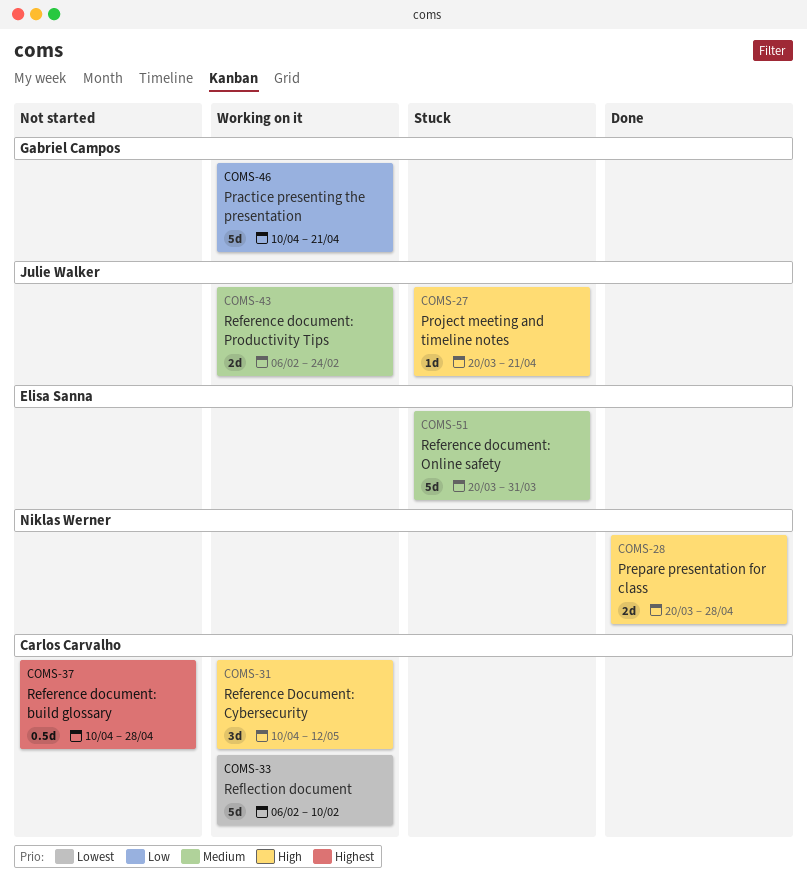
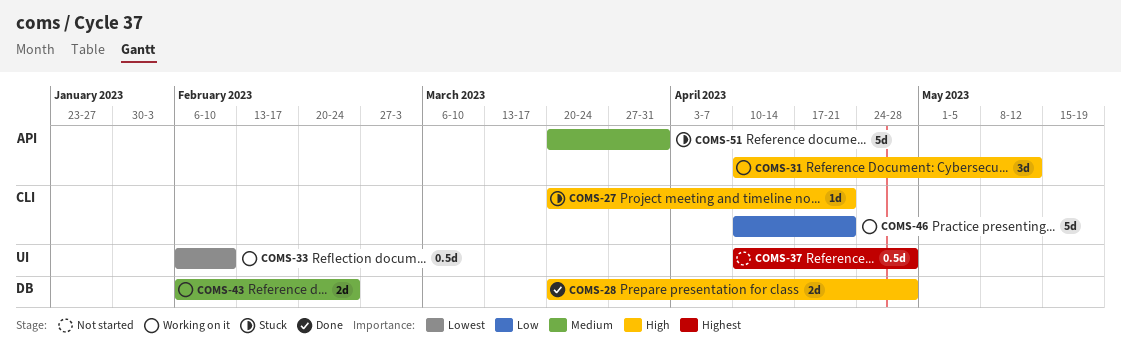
COMS-33, estimate: 5d -> 0.5d

